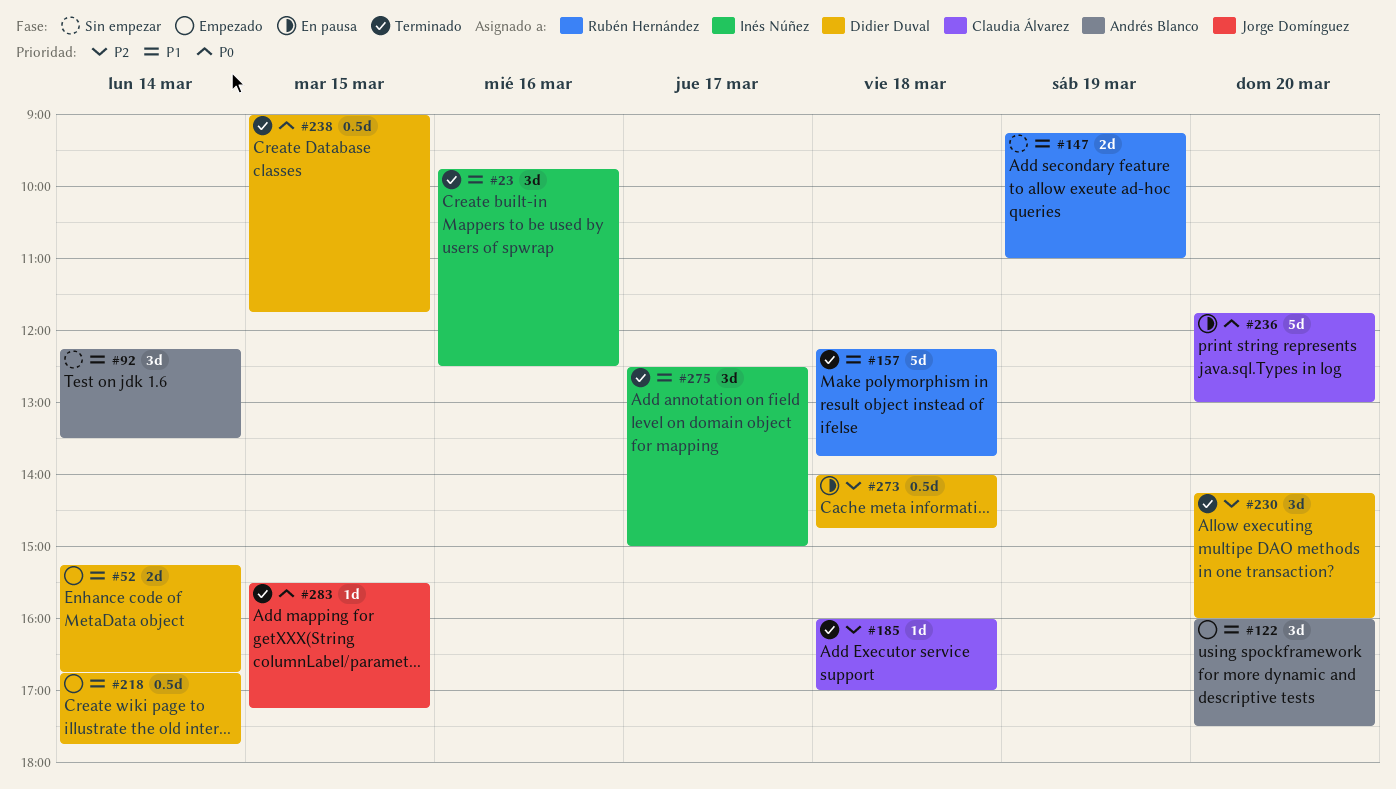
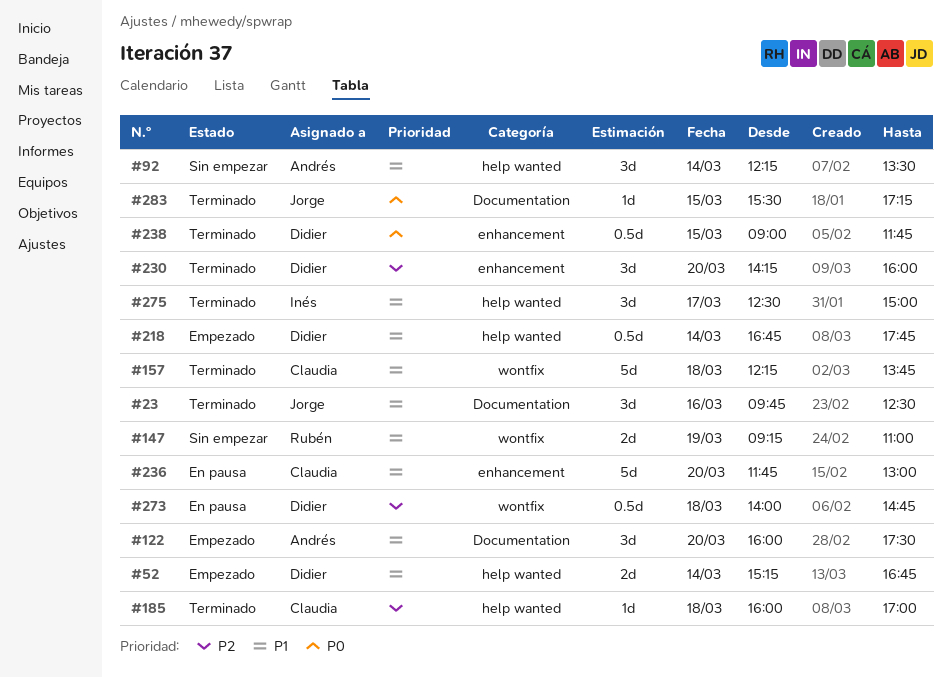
#23, owner: Inés Núñez -> Jorge Domínguez
#157, owner: Rubén Hernández -> Claudia Álvarez
#236, priority: P0 -> P1

